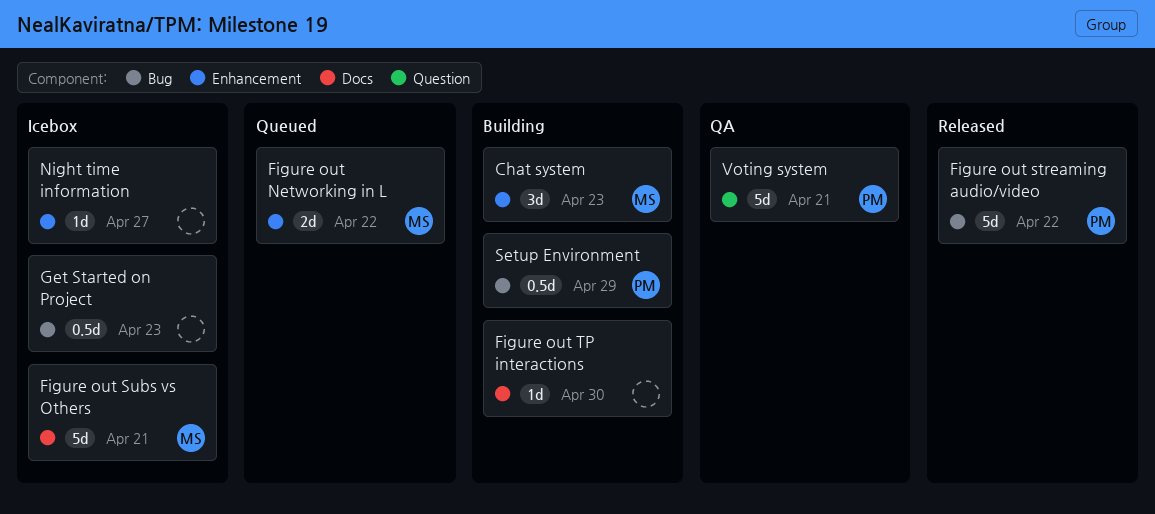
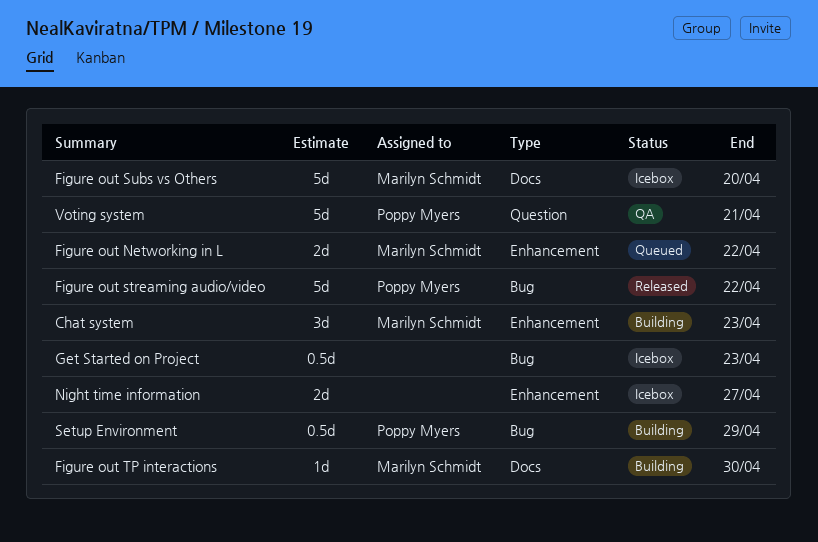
Figure out Subs vs Others, due: Apr 21 -> Apr 20
Figure out TP interactions, owner: none -> Marilyn Schmidt
Night time information, estimate: 1d -> 2d

